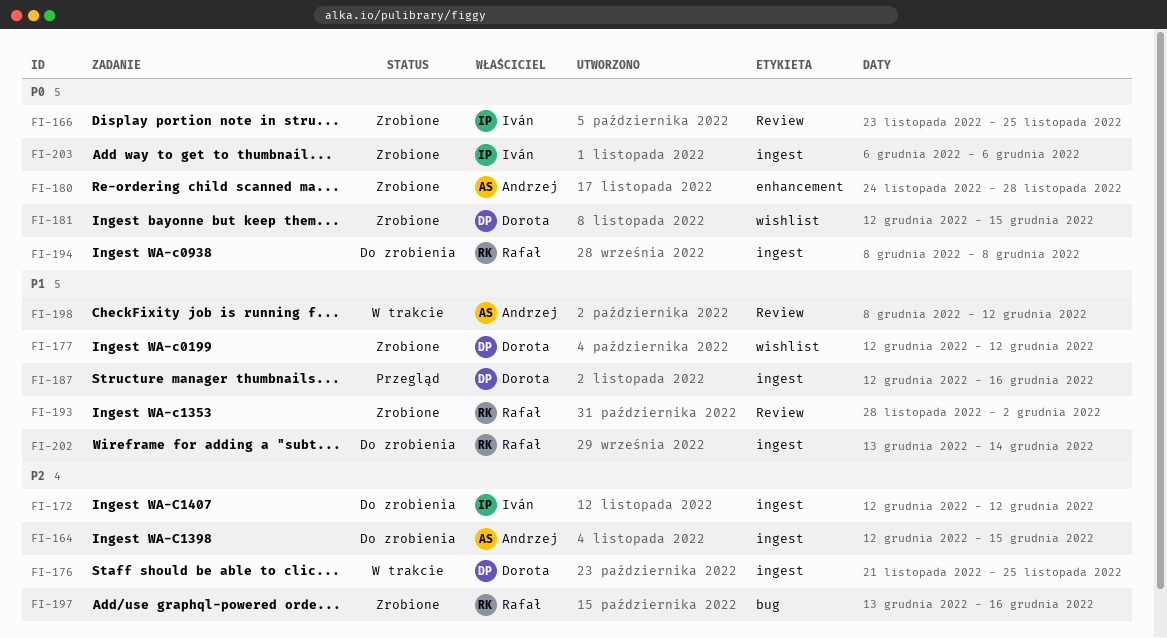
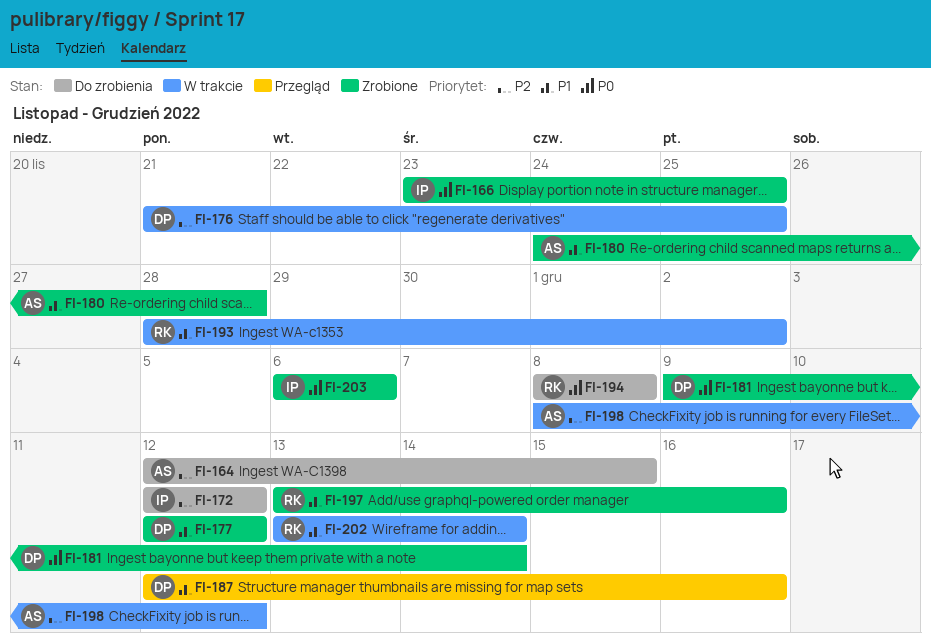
FI-180, priority: P0 -> P1
FI-181, start: Dec 12 -> Dec 9
FI-181, due: Dec 15 -> Dec 14
FI-193, status: Zrobione -> W trakcie
FI-197, priority: P2 -> P1
FI-198, priority: P1 -> P2
FI-202, status: Do zrobienia -> W trakcie

